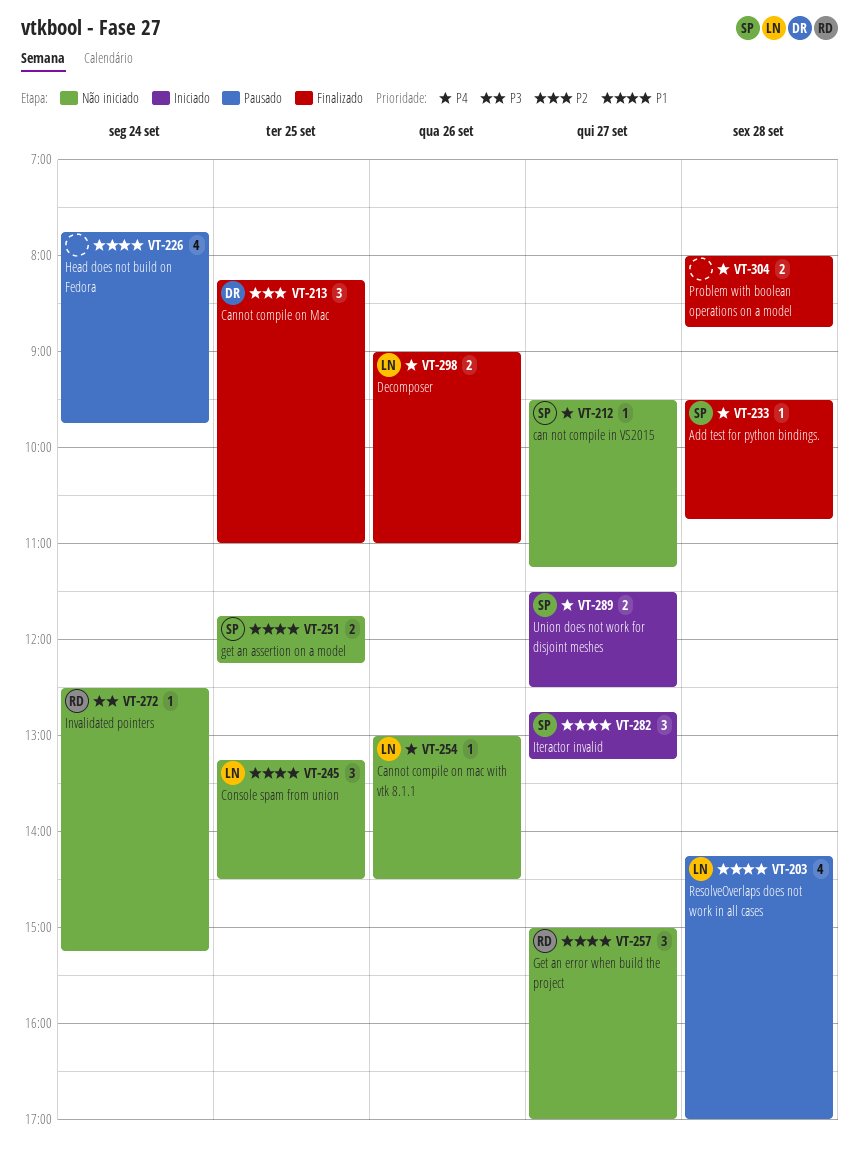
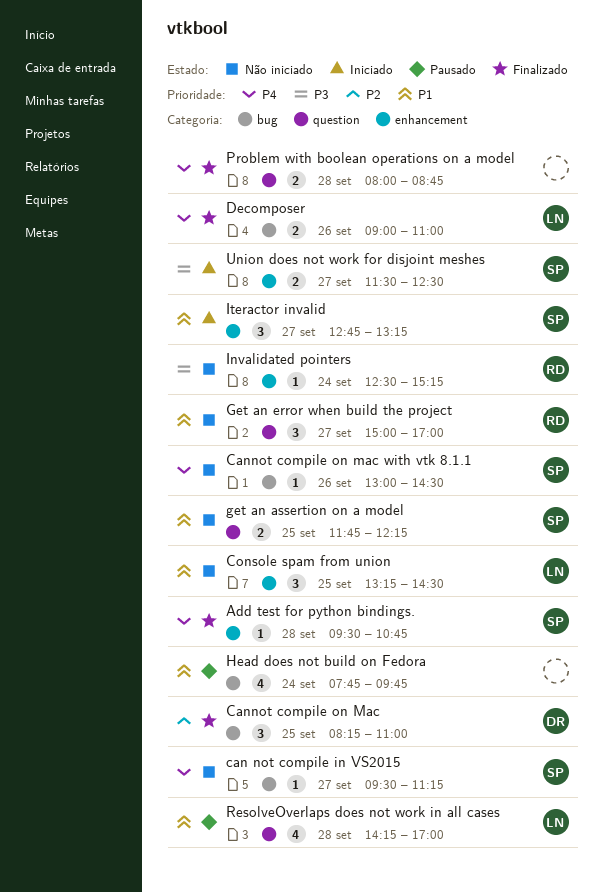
Cannot compile on mac with vtk 8.1.1, owner: LN -> SP
Union does not work for disjoint meshes, priority: P4 -> P3

